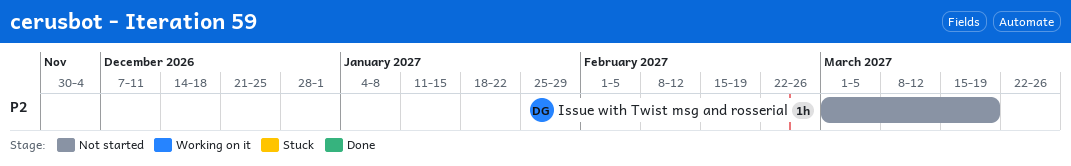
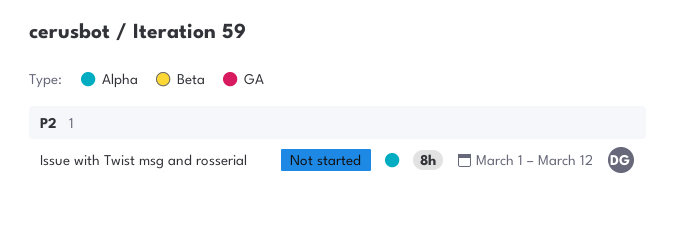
Issue with Twist msg and rosserial, estimate: 1h -> 8h
Issue with Twist msg and rosserial, due: Mar 19 -> Mar 12

